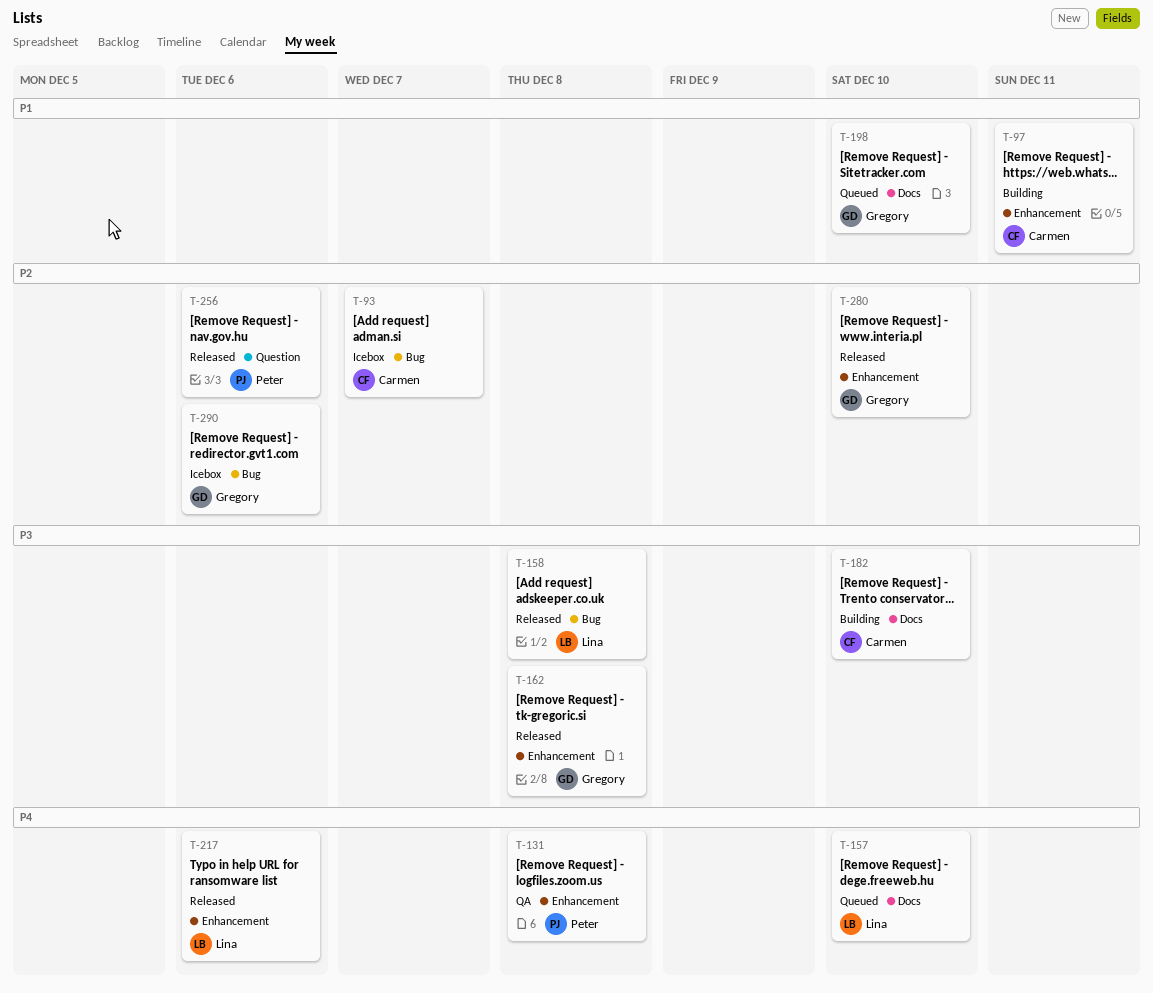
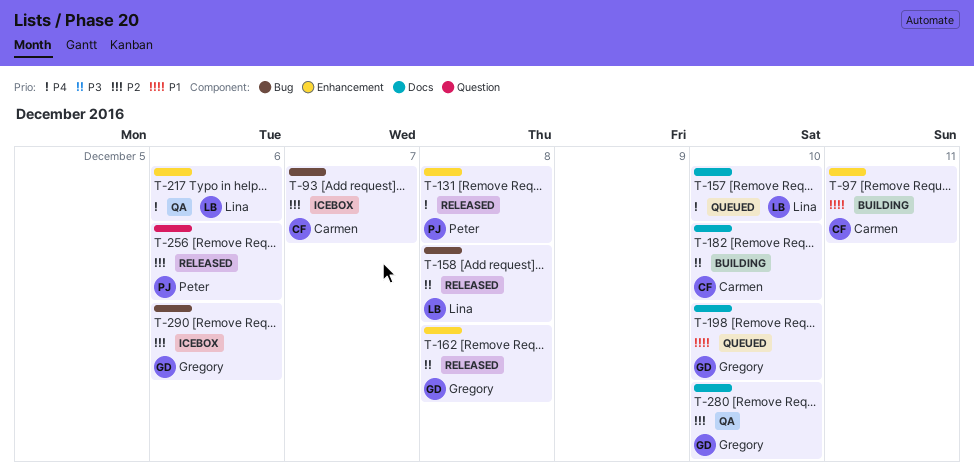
T-131, status: QA -> Released
T-217, status: Released -> QA
T-280, status: Released -> QA
T-280, label: Enhancement -> Docs

